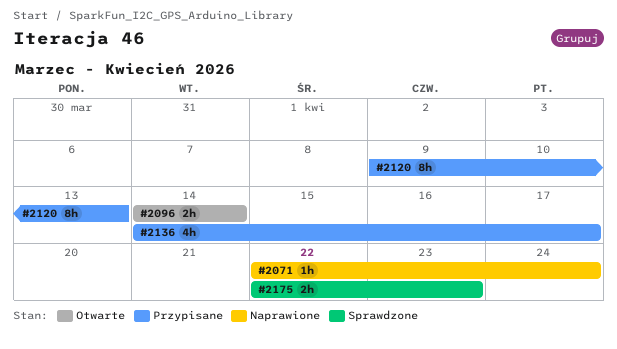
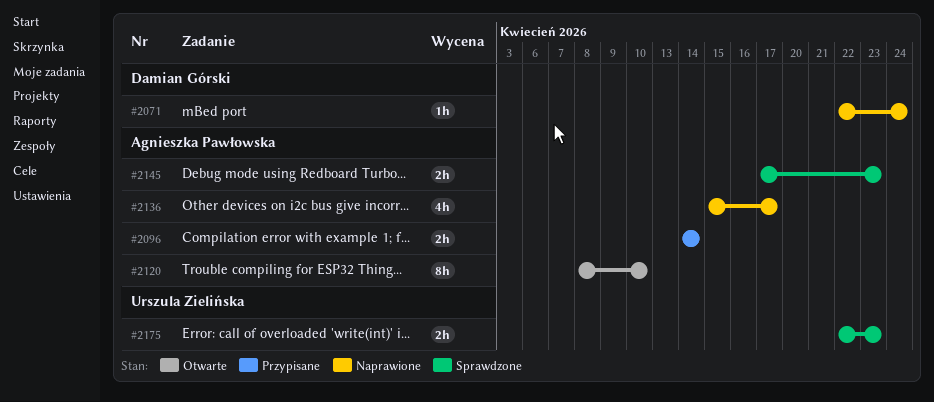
#2096, status: Otwarte -> Przypisane
#2120, status: Przypisane -> Otwarte
#2120, start: Apr 9 -> Apr 8
#2120, due: Apr 13 -> Apr 10
#2136, status: Przypisane -> Naprawione
#2136, start: Apr 14 -> Apr 15
#2145: none -> present

